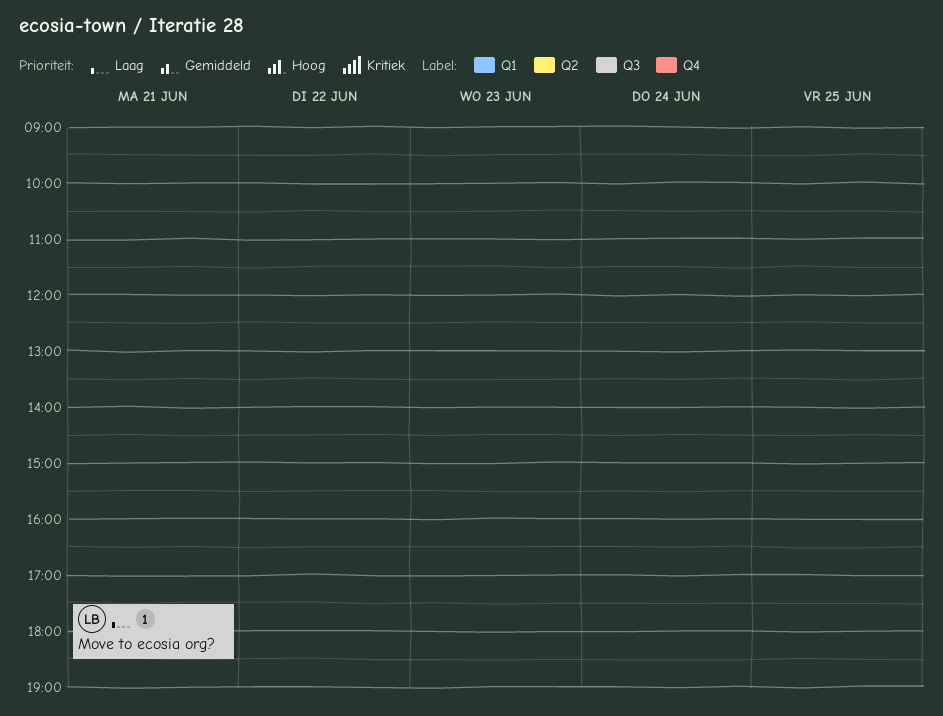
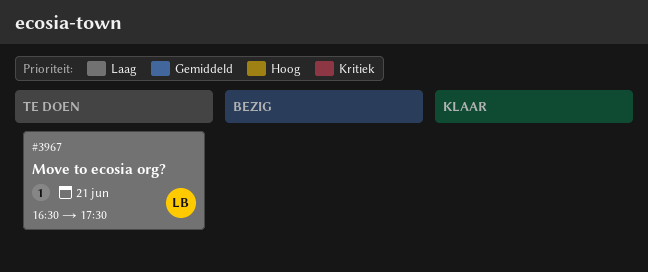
Move to ecosia org?, begins: 17:30 -> 16:30
Move to ecosia org?, ends: 18:30 -> 17:30

